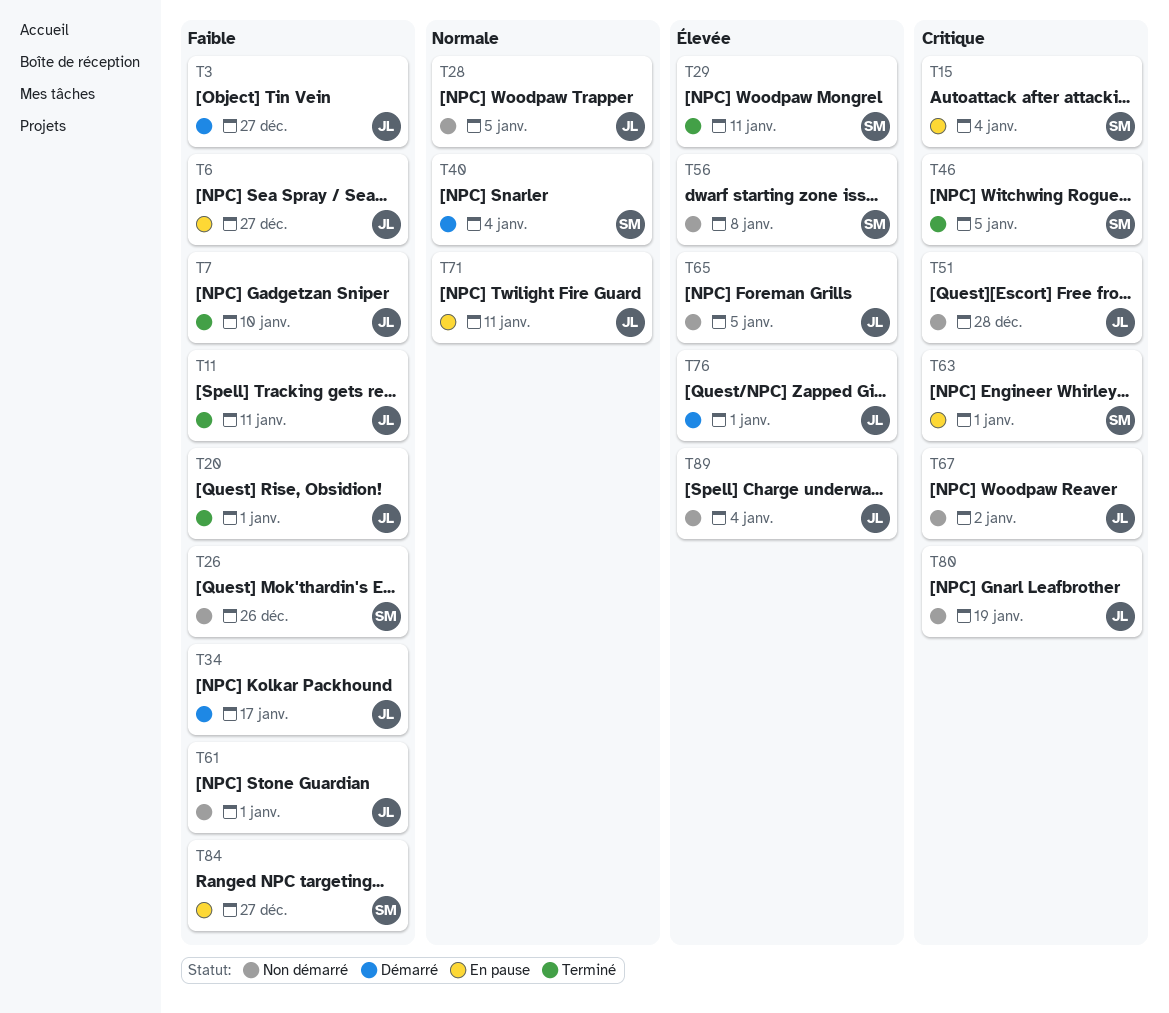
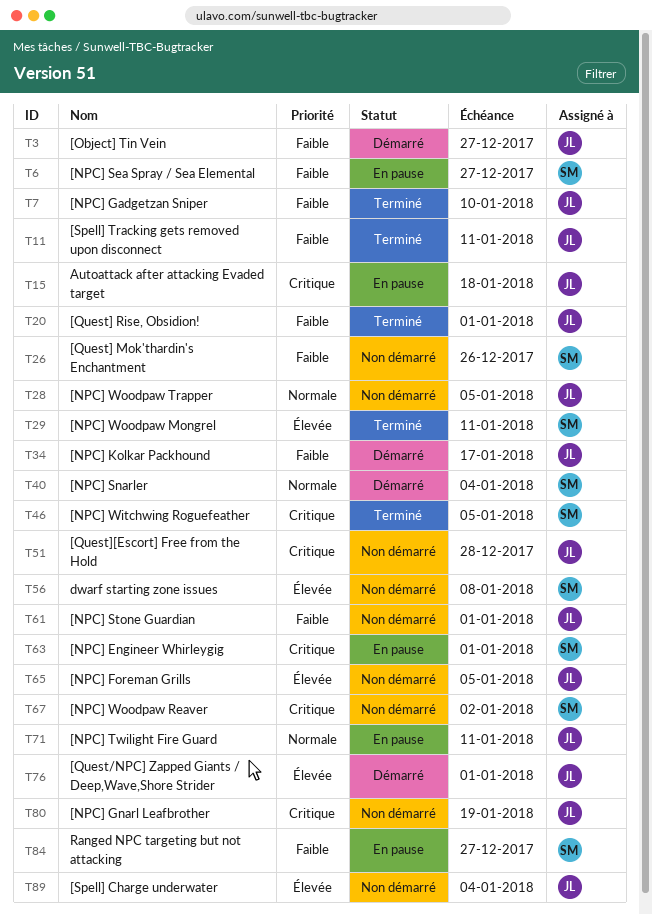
T6, owner: JL -> SM
T15, owner: SM -> JL
T15, due: Jan 4 -> Jan 18
T67, owner: JL -> SM

